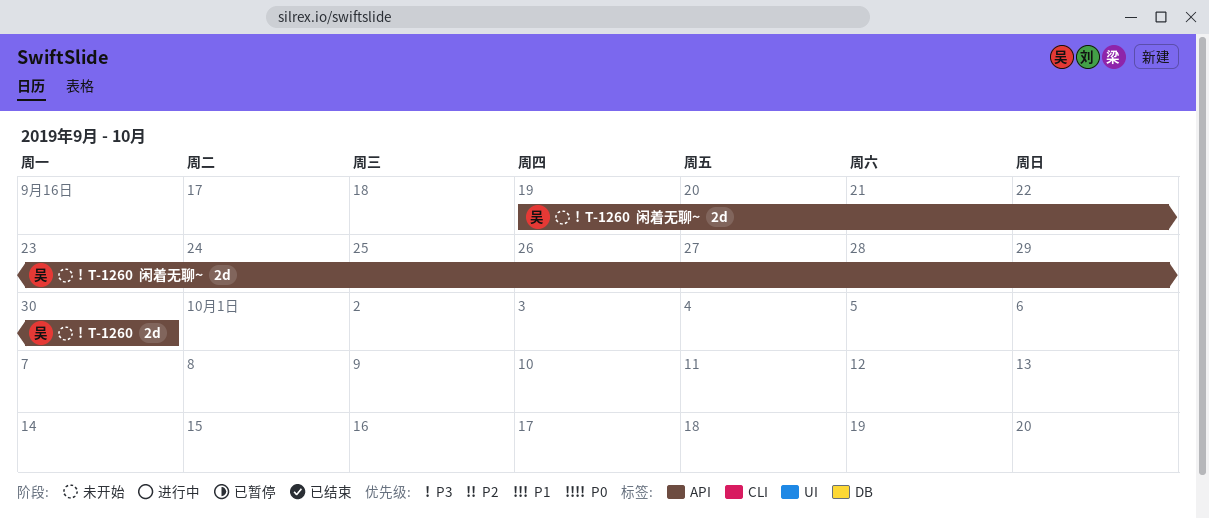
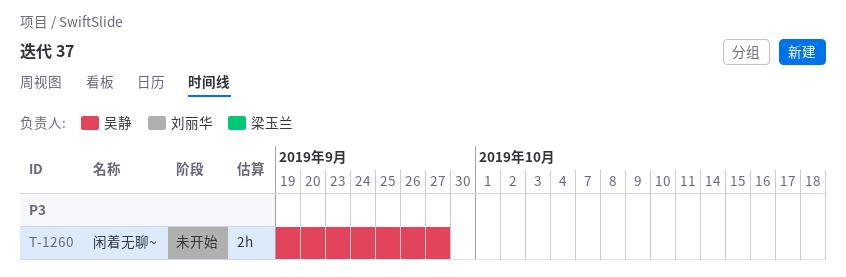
T-1260, estimate: 2d -> 2h
T-1260, due: Sep 30 -> Sep 27

